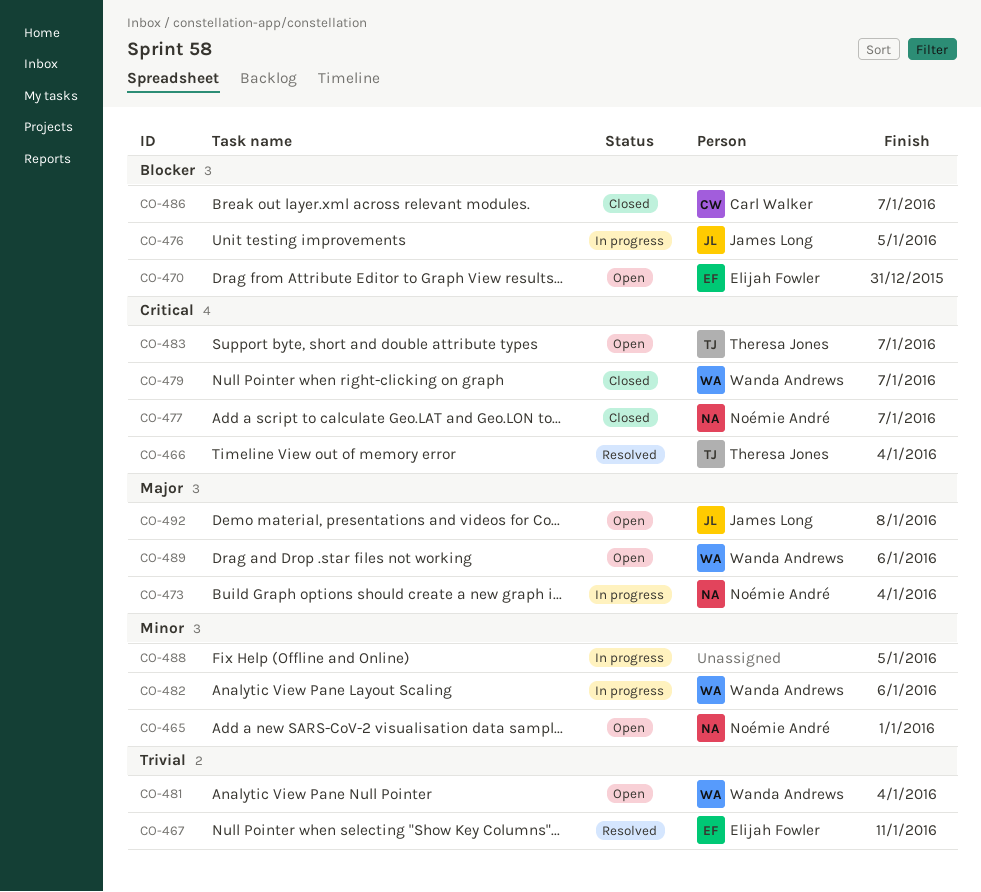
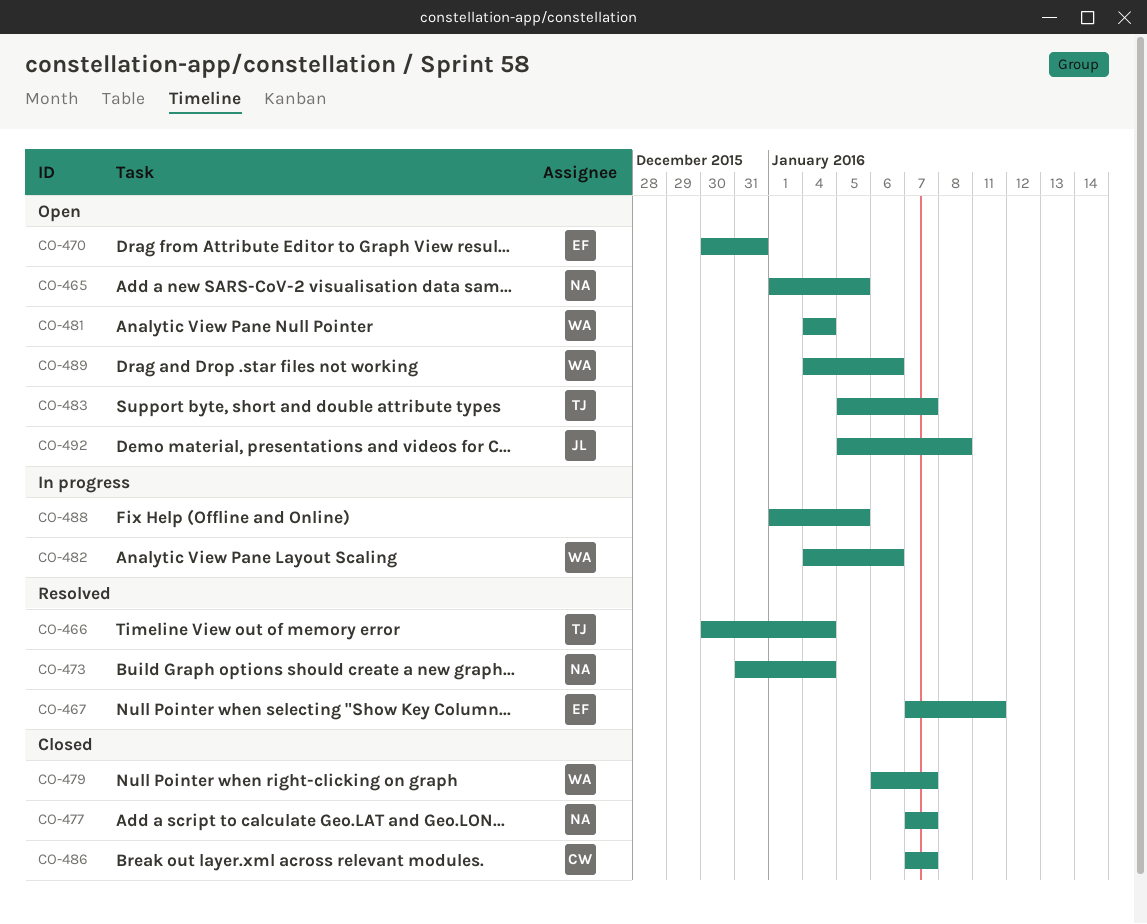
CO-465, due: Jan 1 -> Jan 5
CO-473, status: In progress -> Resolved
CO-476: present -> none

